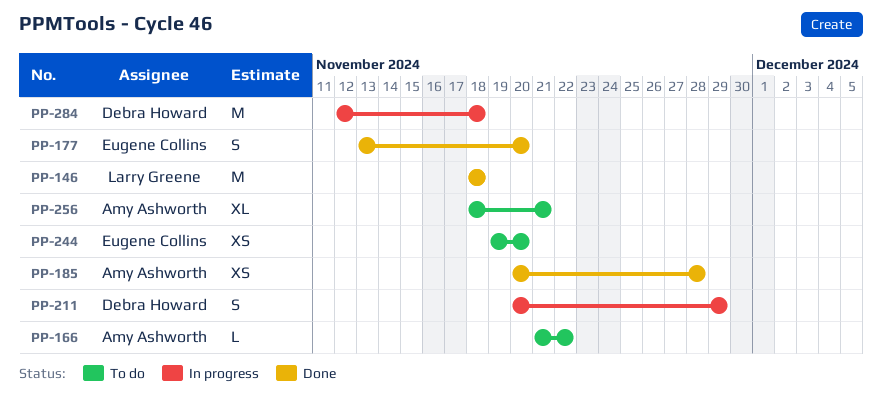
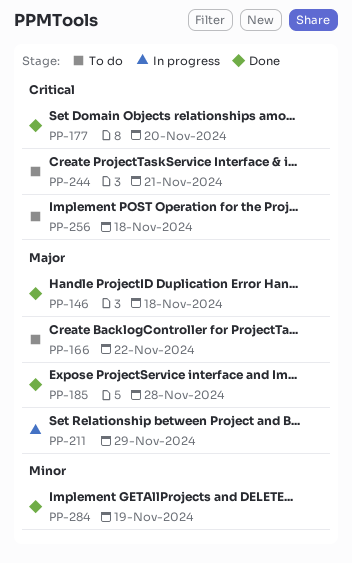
PP-244, due: Nov 20 -> Nov 21
PP-256, due: Nov 21 -> Nov 18
PP-284, status: In progress -> Done
PP-284, due: Nov 18 -> Nov 19

